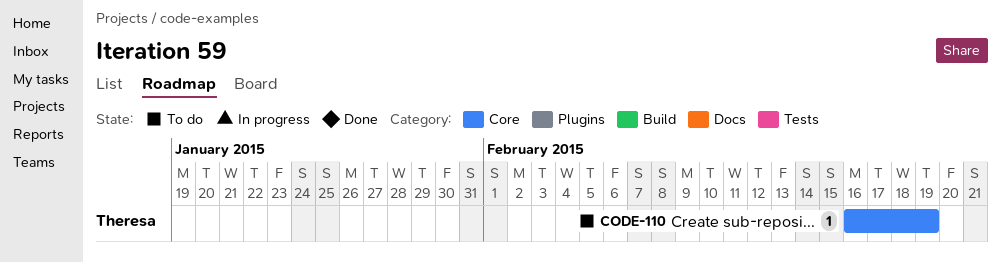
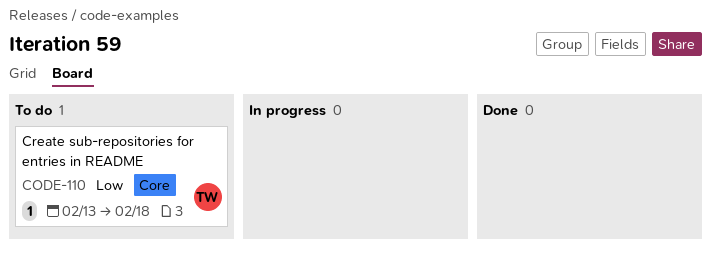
CODE-110, start: Feb 16 -> Feb 13
CODE-110, due: Feb 19 -> Feb 18

